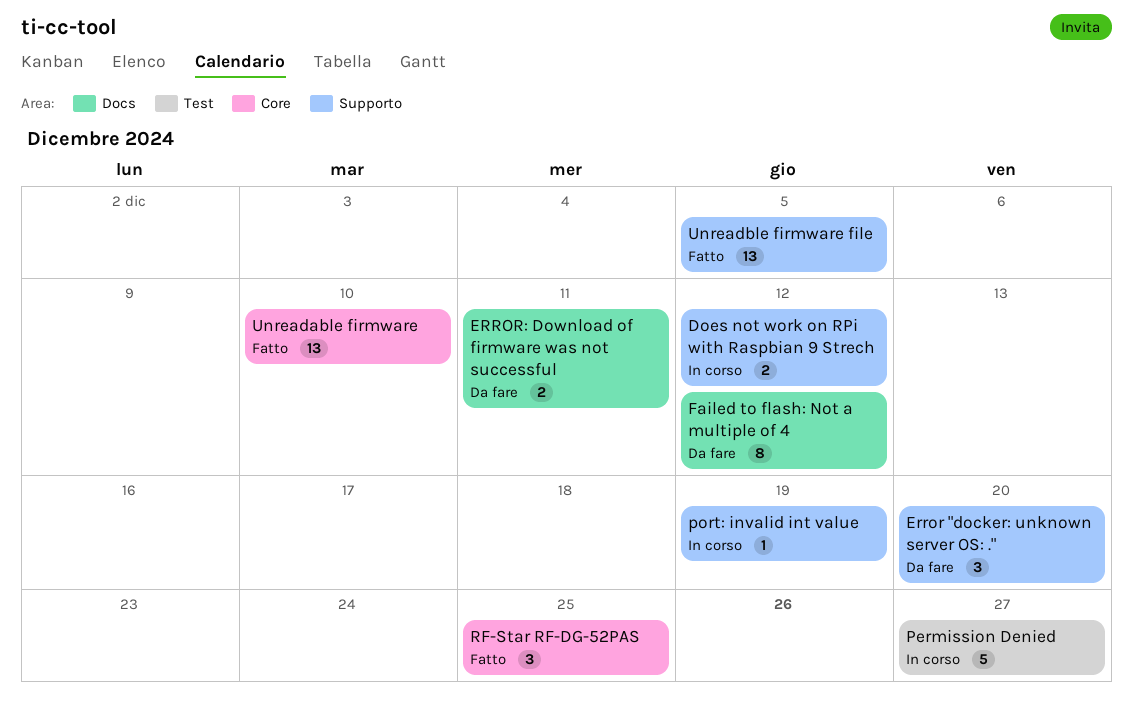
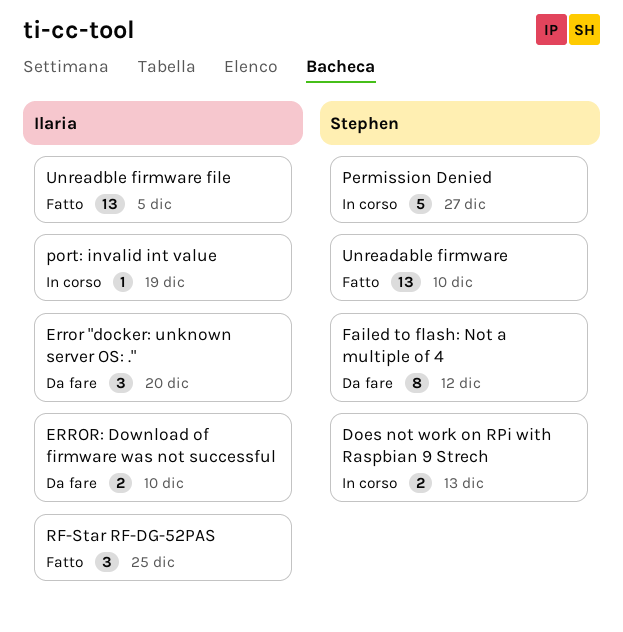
Does not work on RPi with Raspbian 9 Strech, due: Dec 12 -> Dec 13
ERROR: Download of firmware was not successful, due: Dec 11 -> Dec 10

